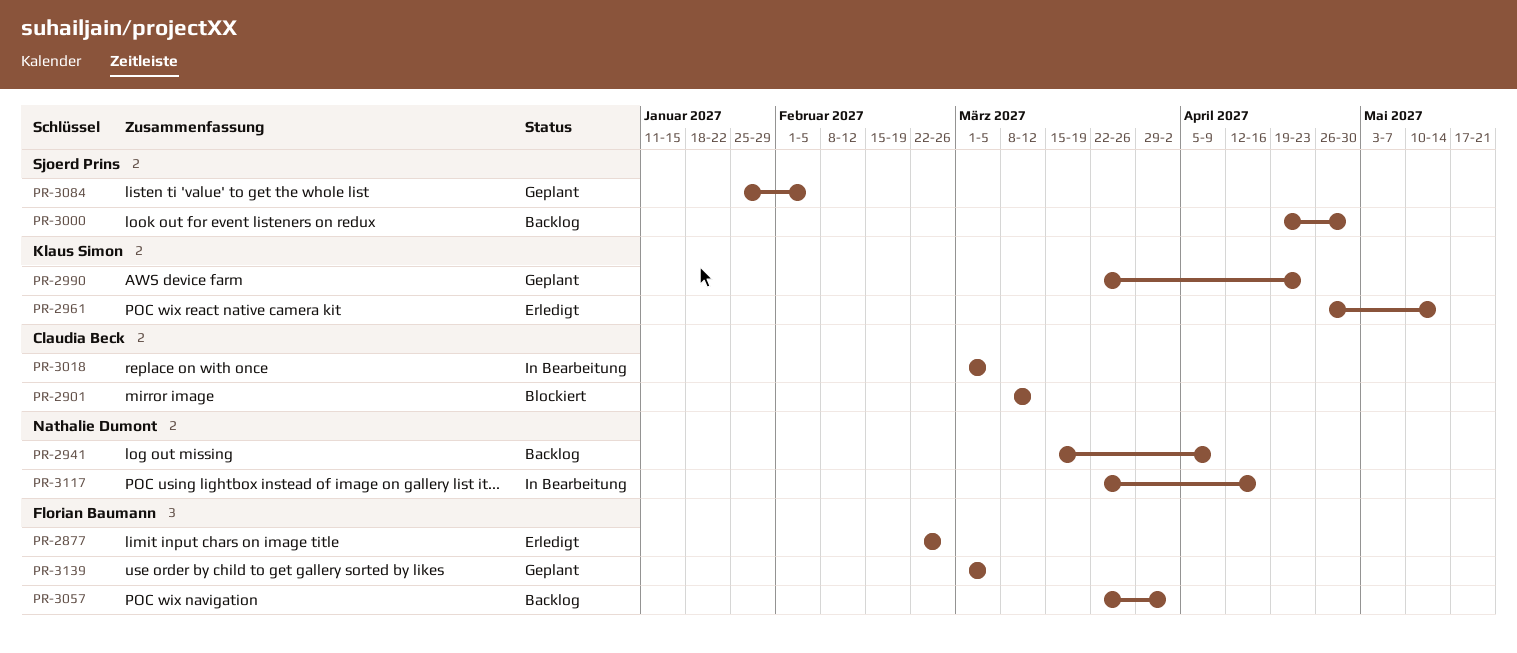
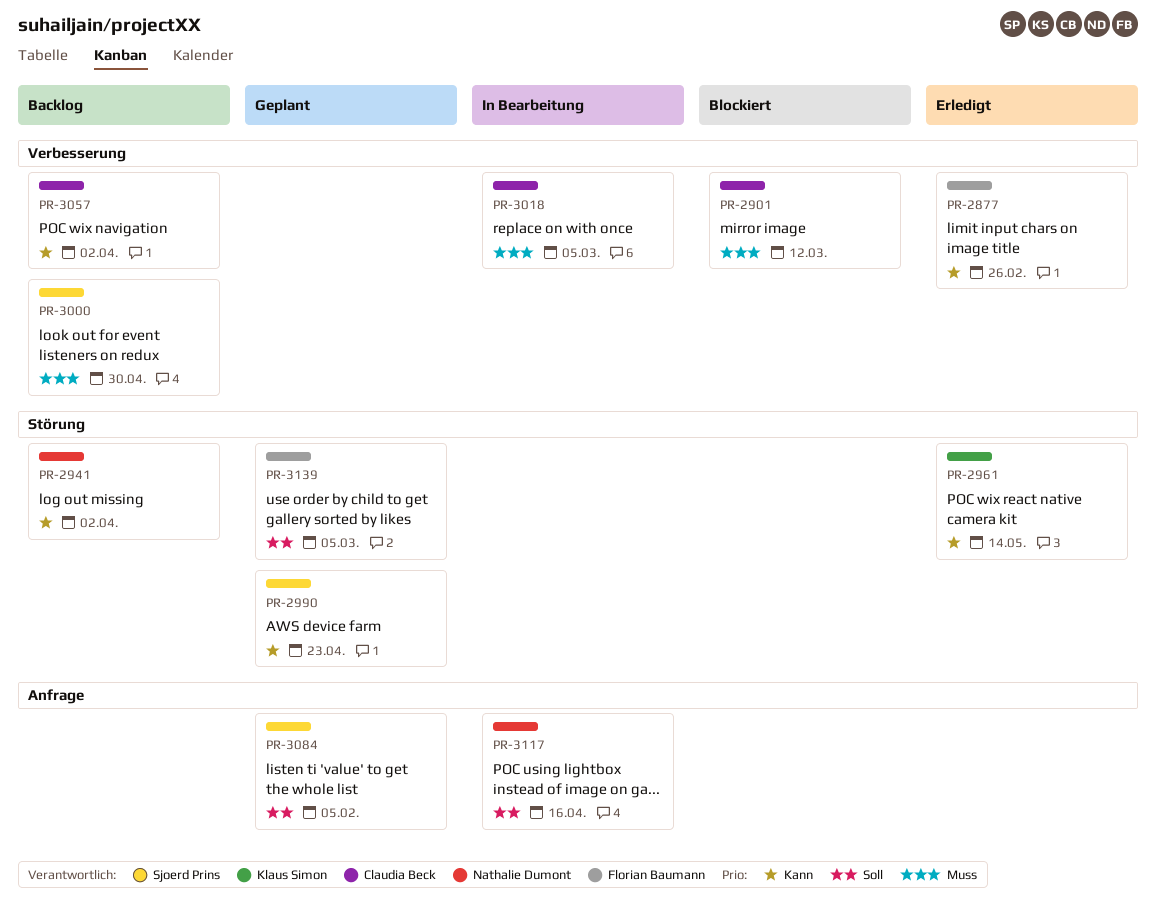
PR-2941, due: Apr 9 -> Apr 2
PR-2990, owner: Klaus Simon -> Sjoerd Prins
PR-3057, owner: Florian Baumann -> Claudia Beck

